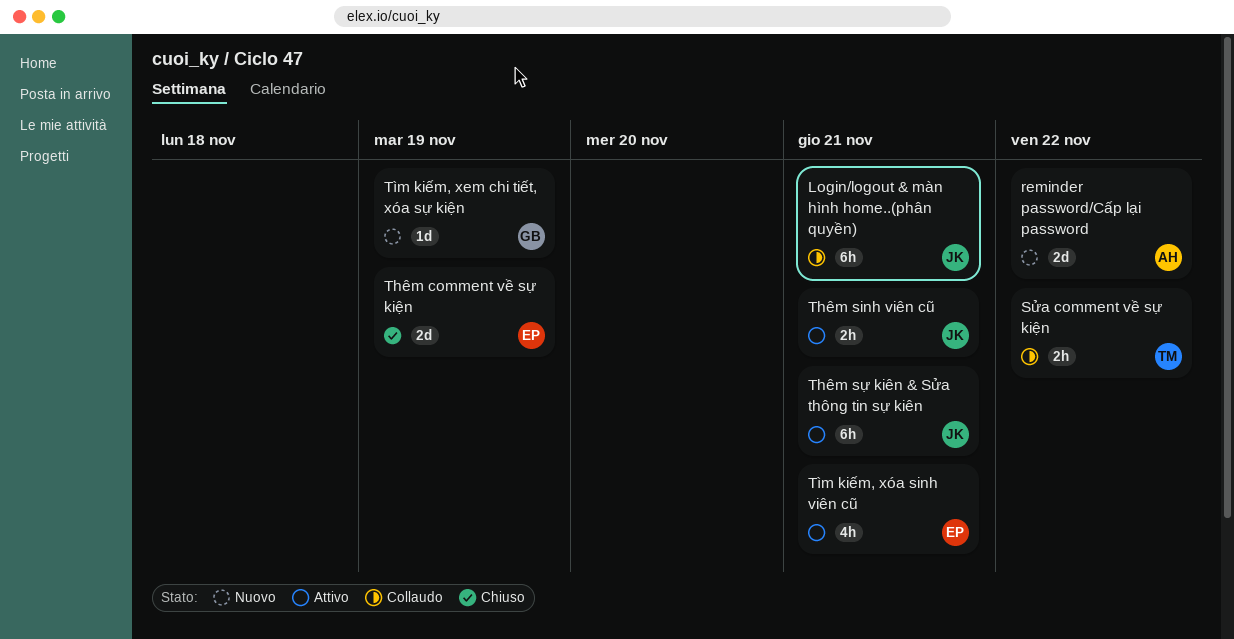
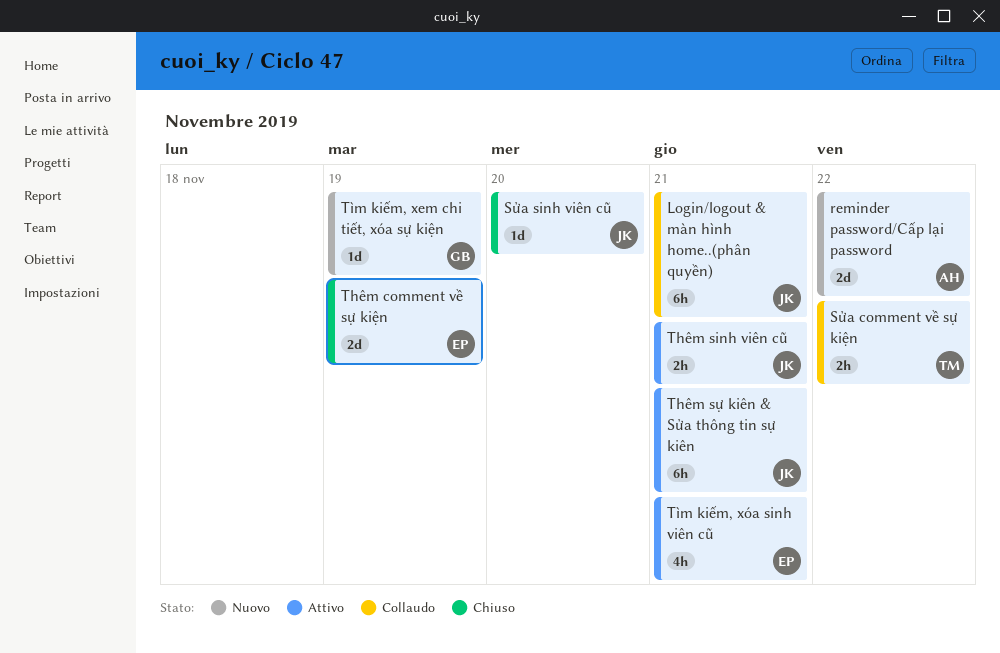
Sửa sinh viên cũ: none -> present

